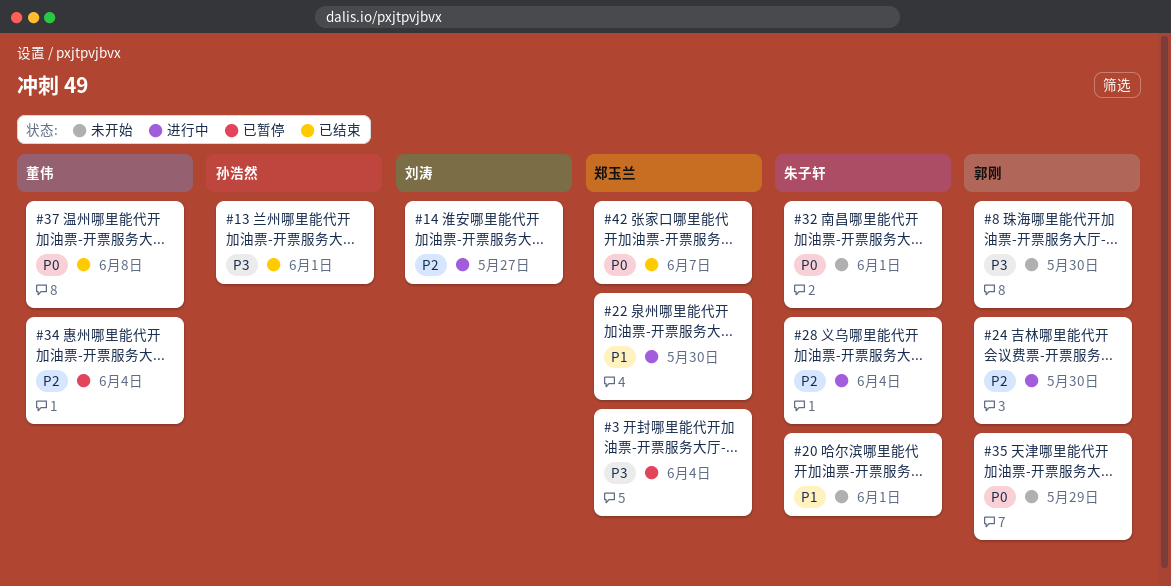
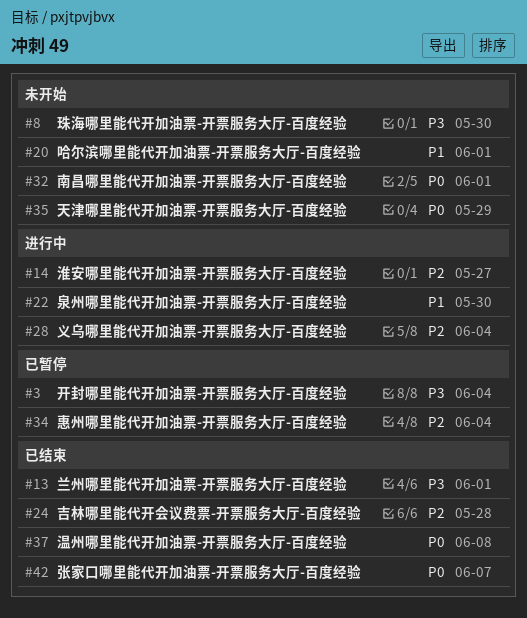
#24, status: 进行中 -> 已结束
#24, due: May 30 -> May 28

